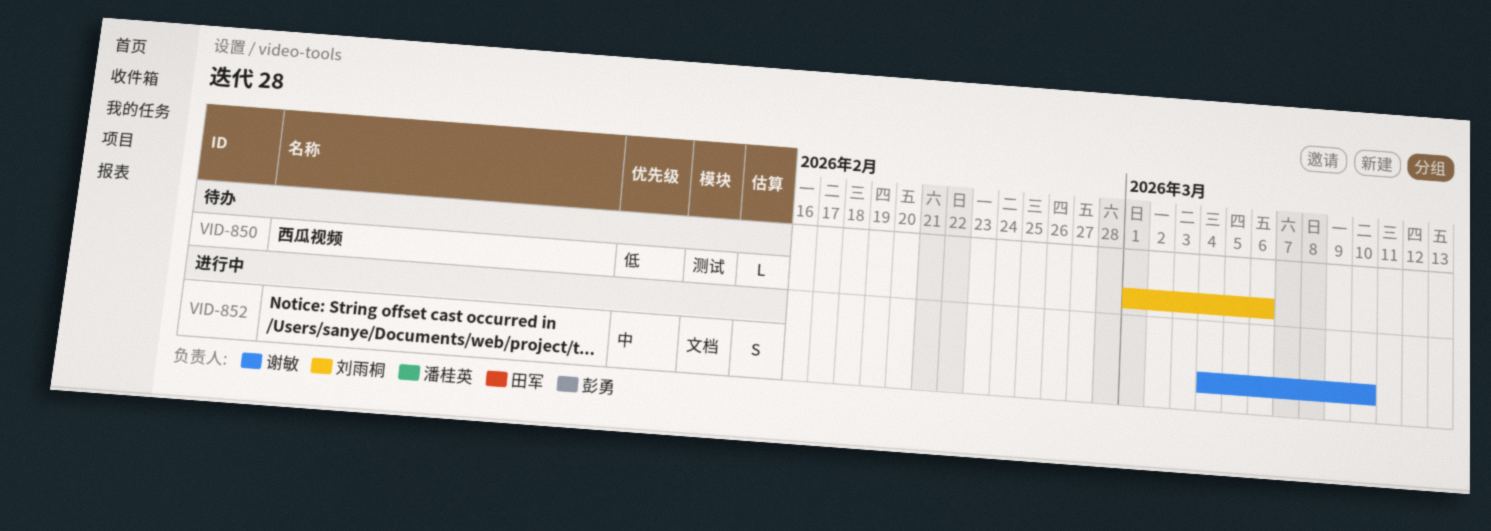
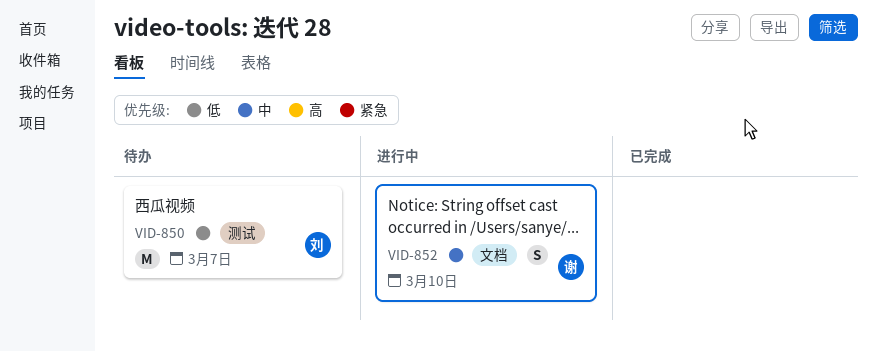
VID-850, estimate: L -> M
VID-850, due: Mar 6 -> Mar 7

